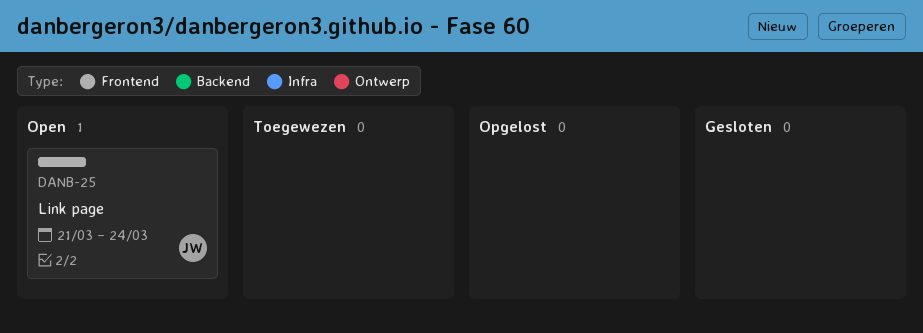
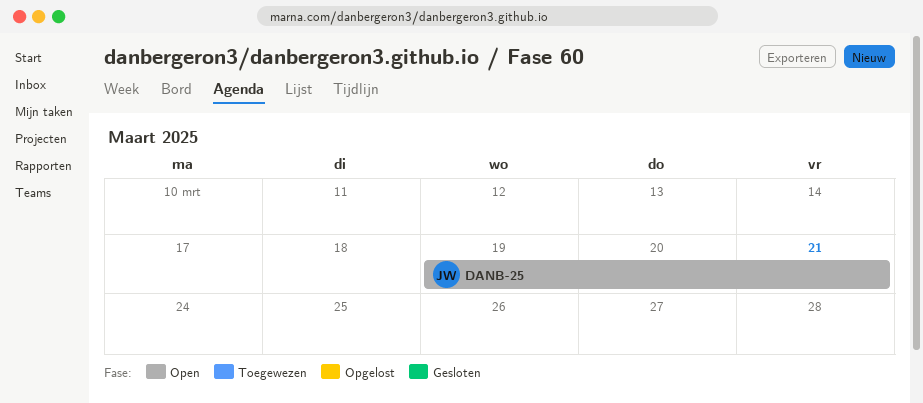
DANB-25, start: Mar 21 -> Mar 19
DANB-25, due: Mar 24 -> Mar 21

